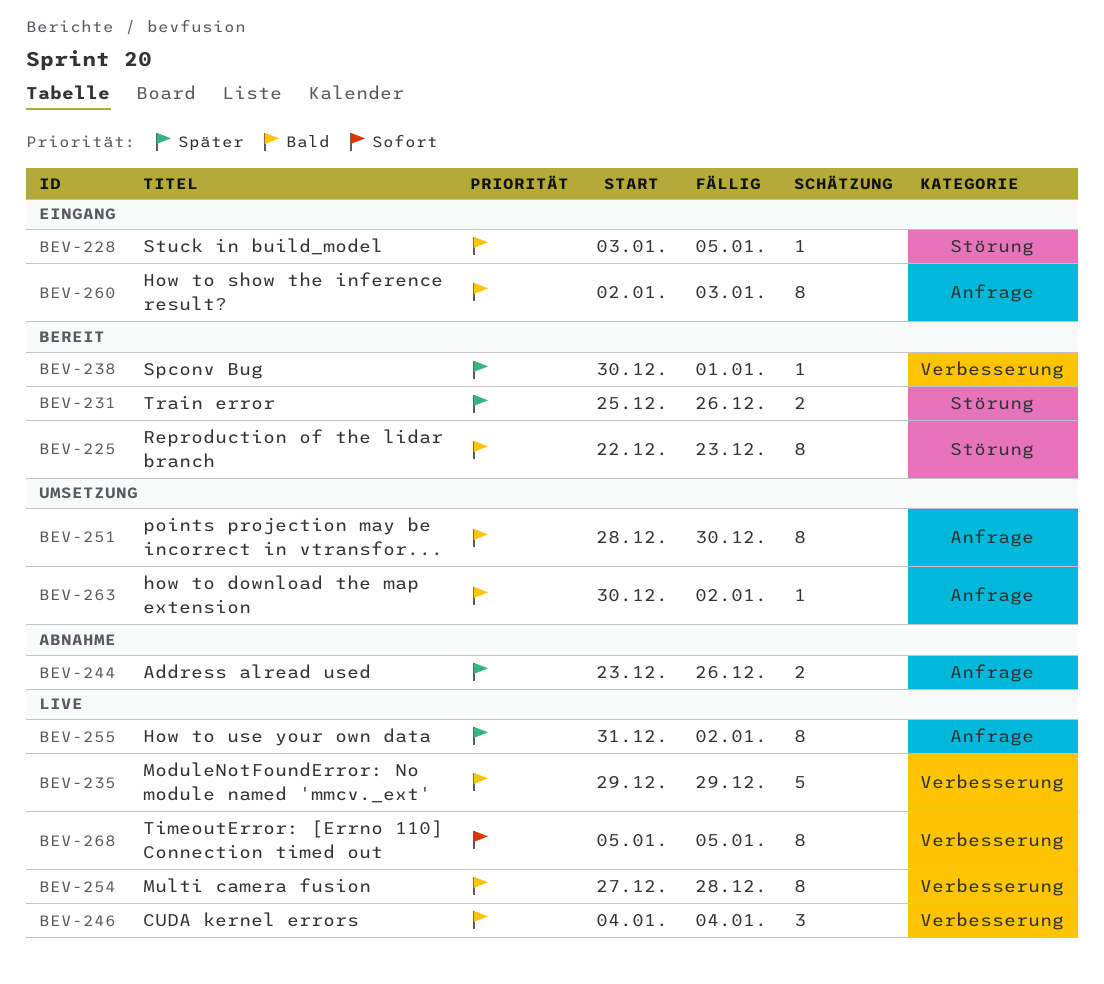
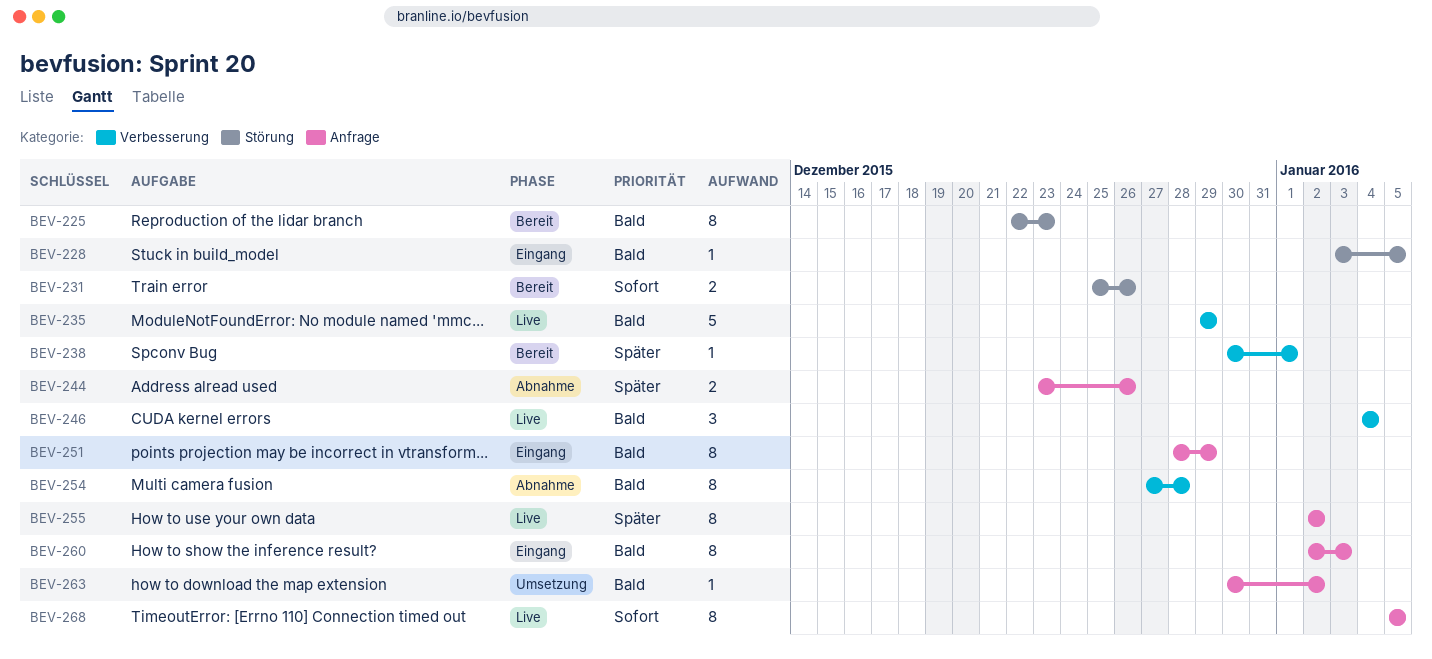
BEV-231, priority: Später -> Sofort
BEV-251, status: Umsetzung -> Eingang
BEV-251, due: Dec 30 -> Dec 29
BEV-254, status: Live -> Abnahme
BEV-255, start: Dec 31 -> Jan 2
BEV-268, label: Verbesserung -> Anfrage

